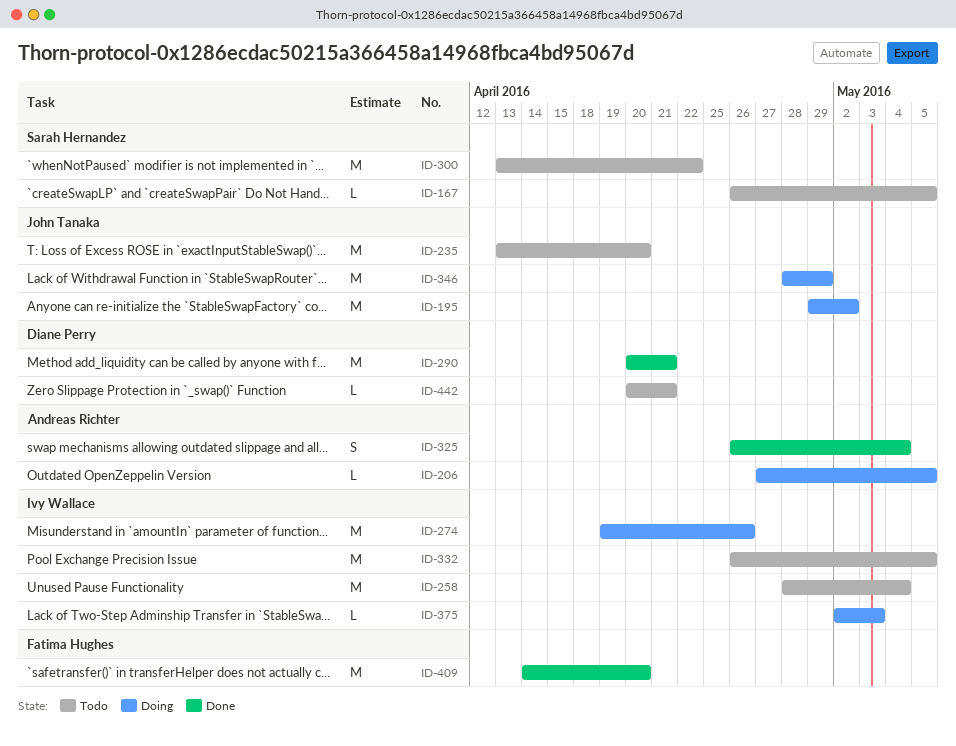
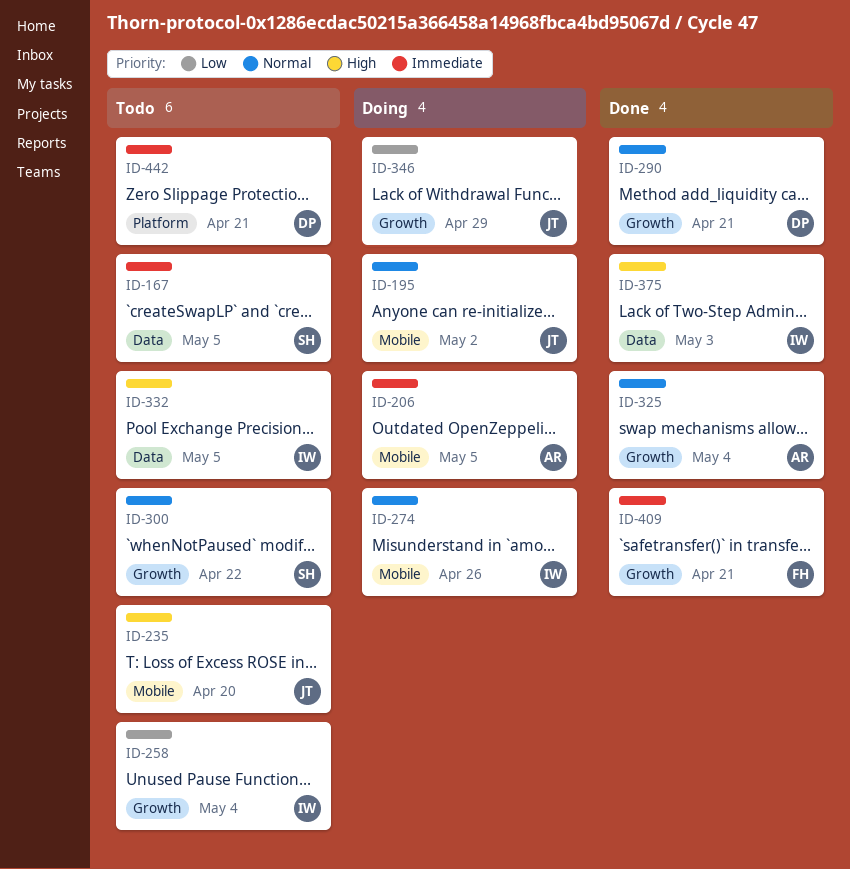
ID-375, status: Doing -> Done
ID-409, due: Apr 20 -> Apr 21

